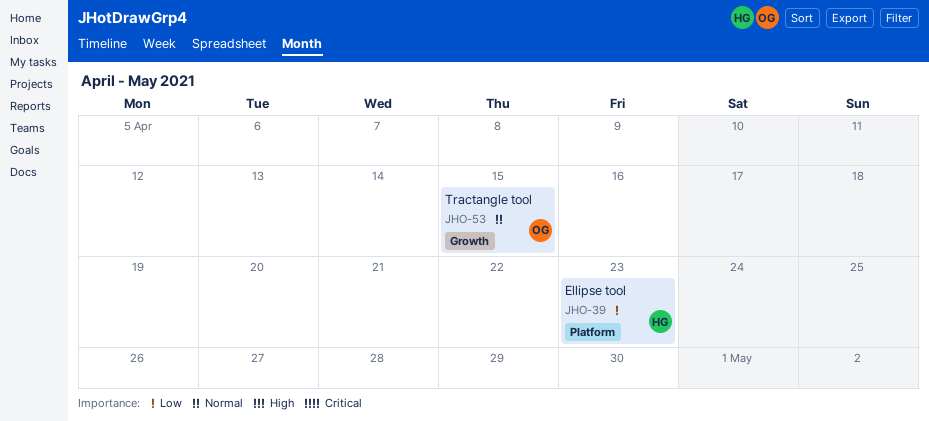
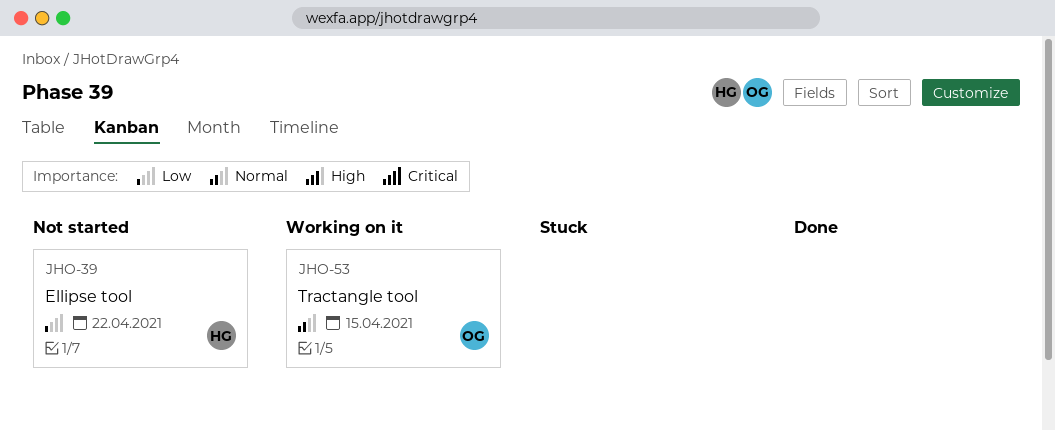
JHO-39, due: Apr 23 -> Apr 22

